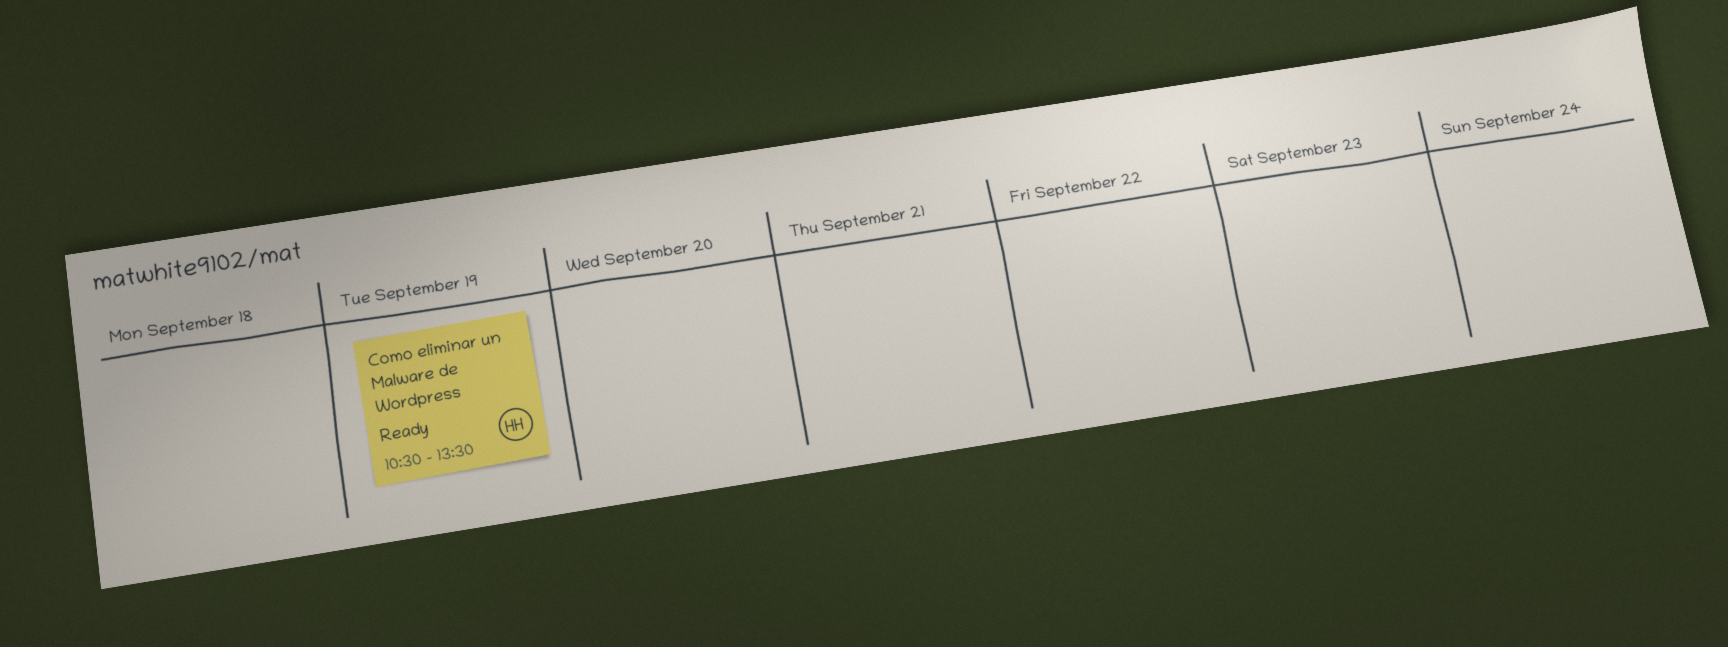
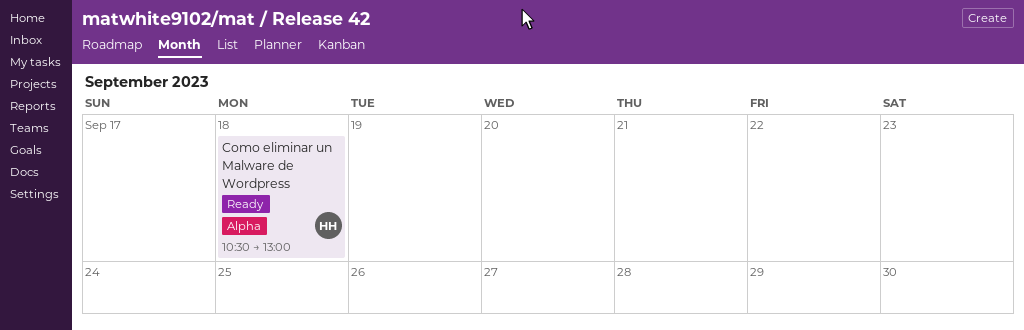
Como eliminar un Malware de Wordpress, day: Sep 19 -> Sep 18
Como eliminar un Malware de Wordpress, ends: 13:30 -> 13:00

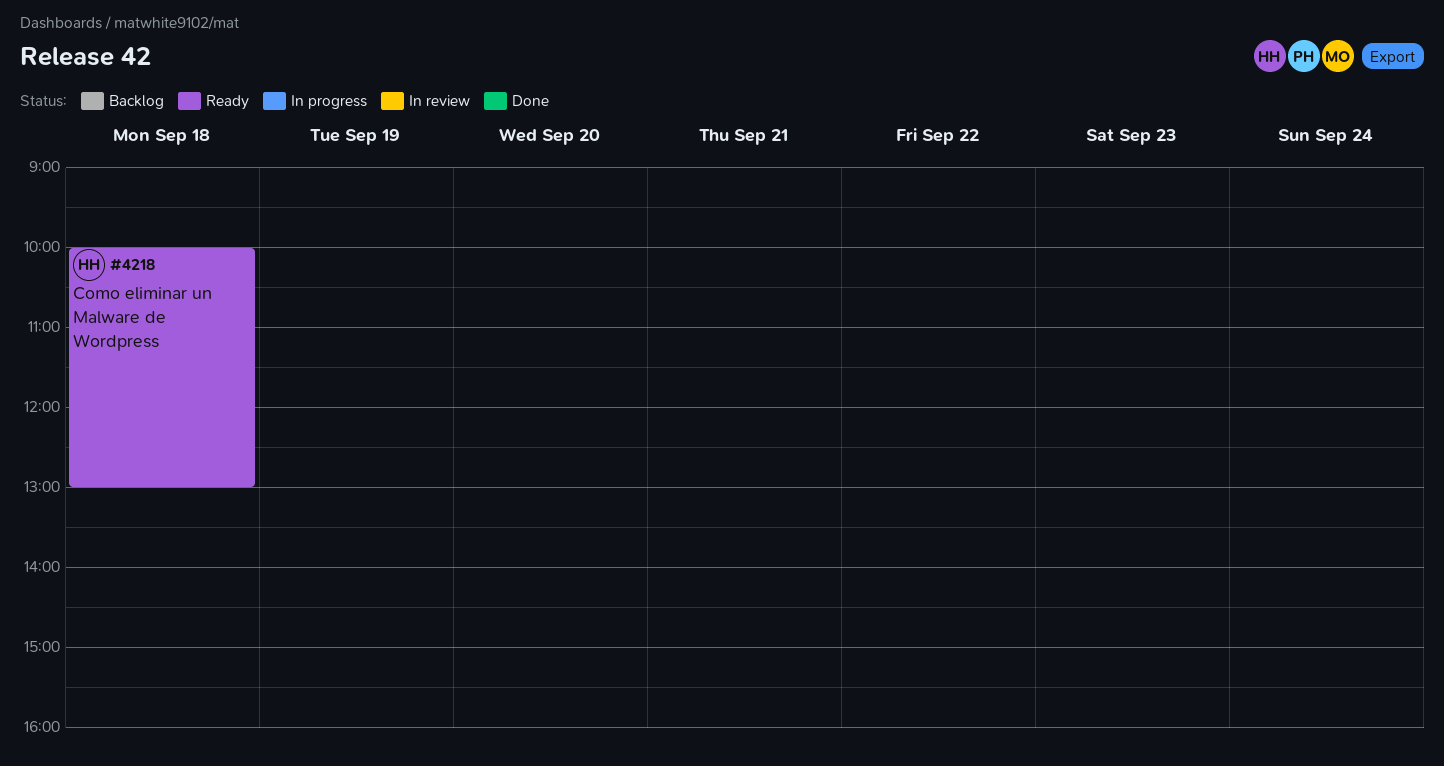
Como eliminar un Malware de Wordpress, begins: 10:30 -> 10:00

